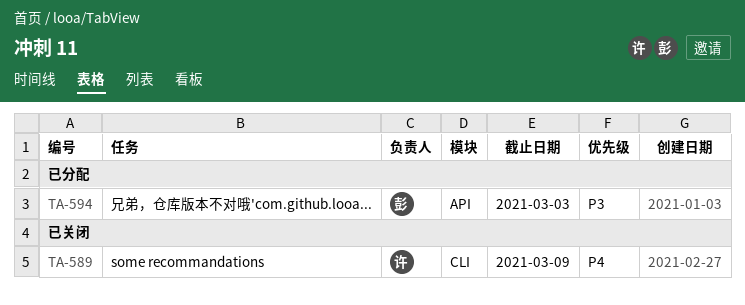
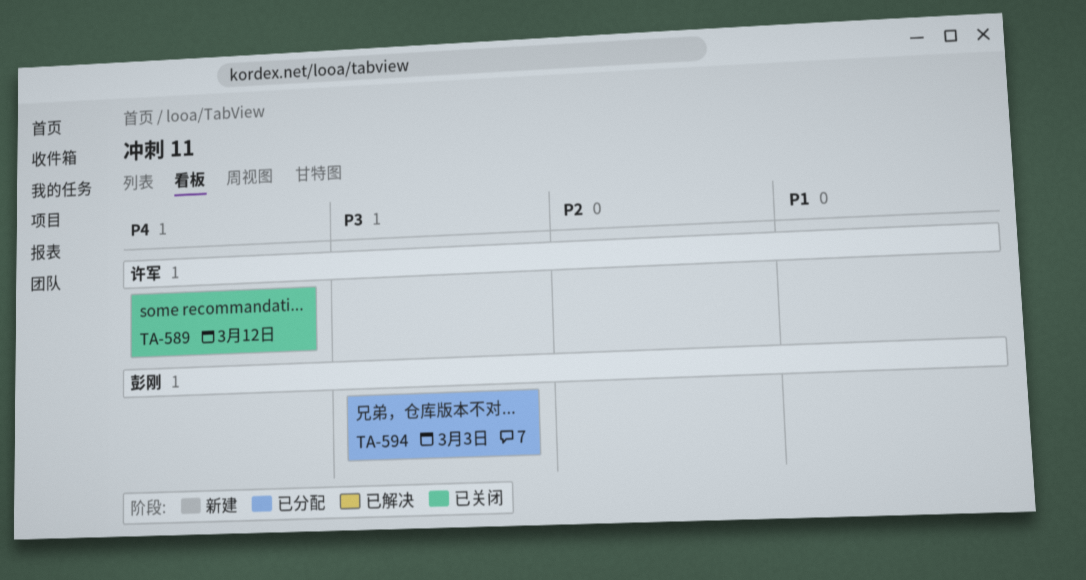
TA-589, due: Mar 9 -> Mar 12

